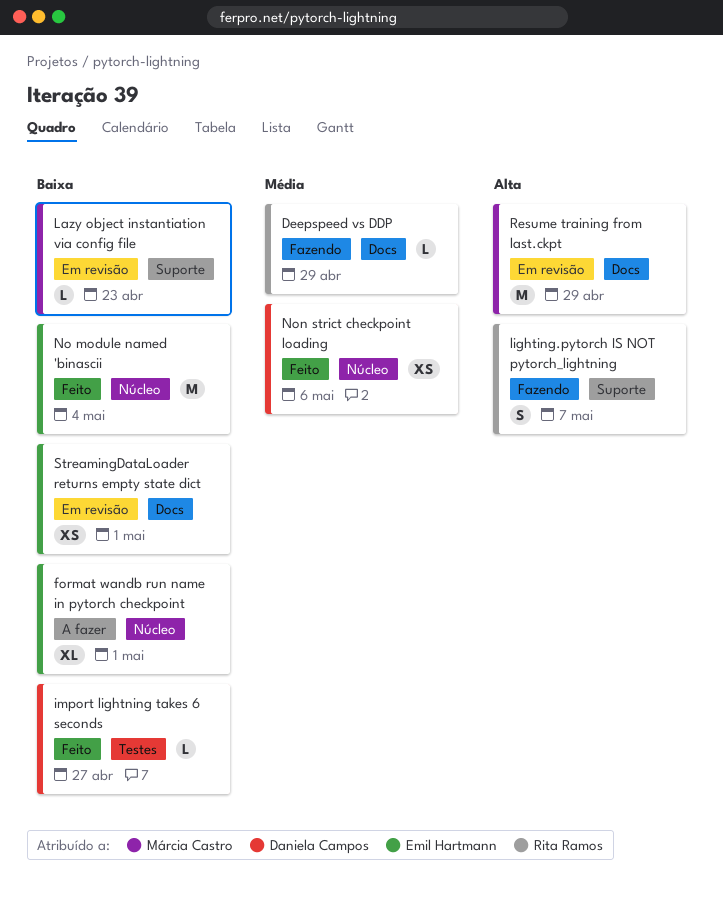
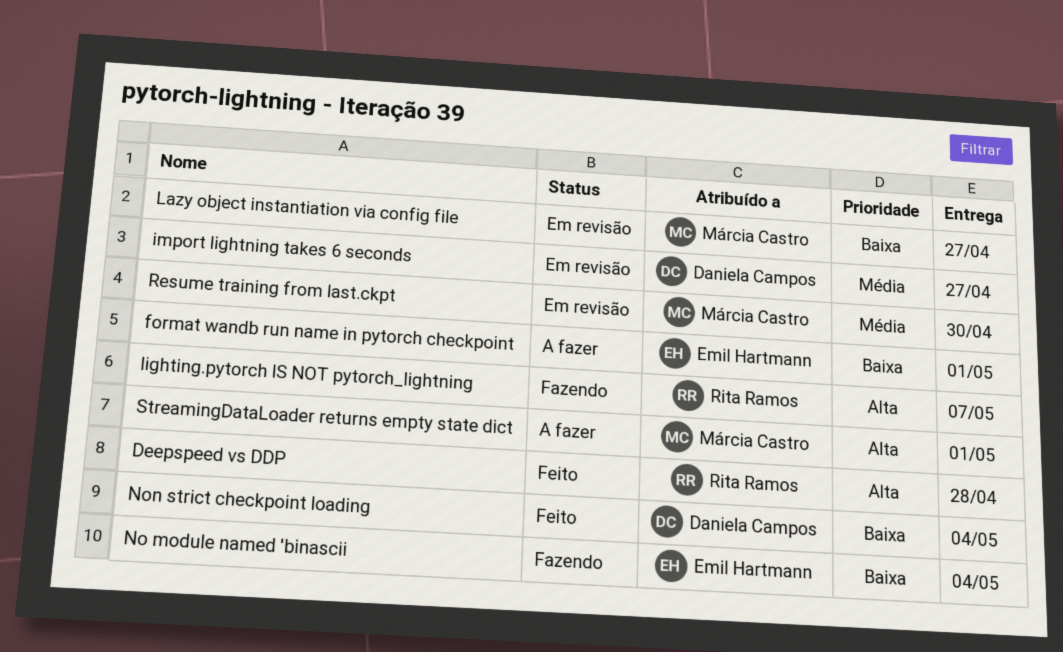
Deepspeed vs DDP, status: Fazendo -> Feito
Deepspeed vs DDP, priority: Média -> Alta
Deepspeed vs DDP, due: Apr 29 -> Apr 28
import lightning takes 6 seconds, status: Feito -> Em revisão
import lightning takes 6 seconds, priority: Baixa -> Média
Lazy object instantiation via config file, due: Apr 23 -> Apr 27
No module named 'binascii, status: Feito -> Fazendo
Non strict checkpoint loading, priority: Média -> Baixa
Non strict checkpoint loading, due: May 6 -> May 4
Resume training from last.ckpt, priority: Alta -> Média
Resume training from last.ckpt, due: Apr 29 -> Apr 30
StreamingDataLoader returns empty state dict, status: Em revisão -> A fazer
StreamingDataLoader returns empty state dict, owner: Emil Hartmann -> Márcia Castro
StreamingDataLoader returns empty state dict, priority: Baixa -> Alta

